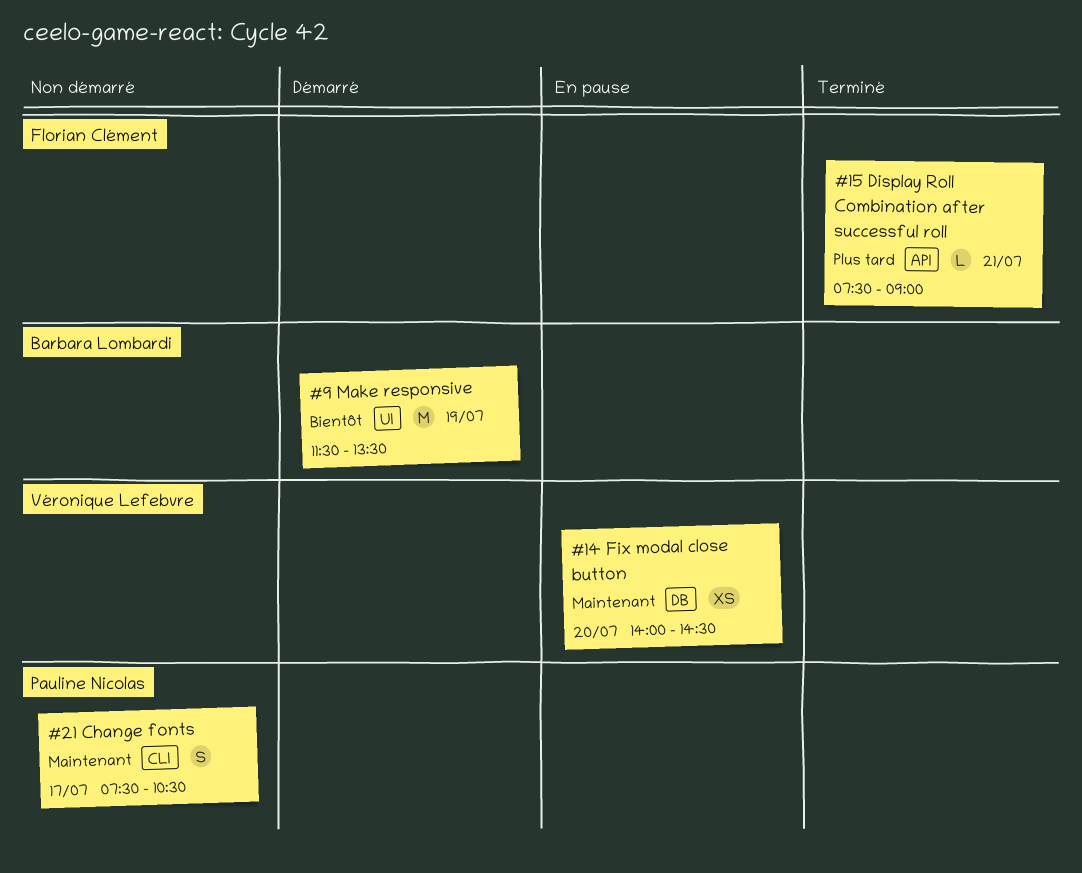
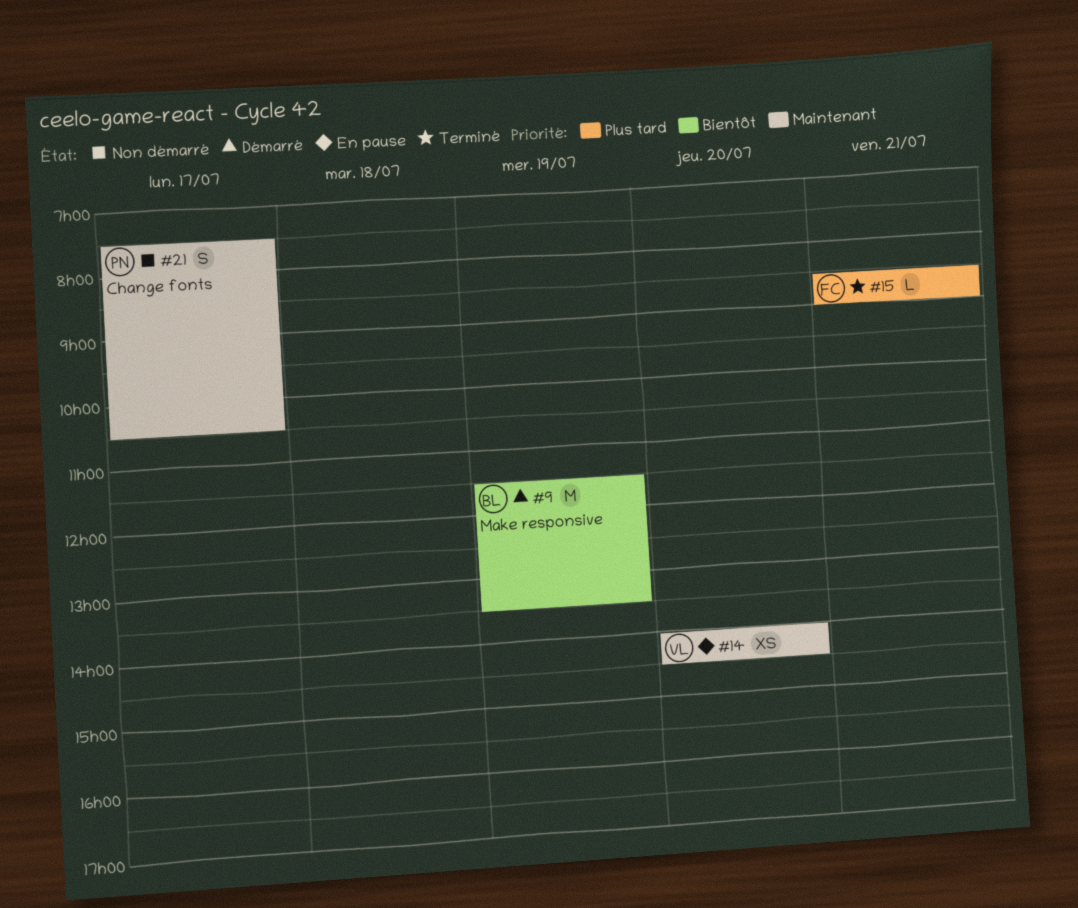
#15, begins: 07:30 -> 08:30

